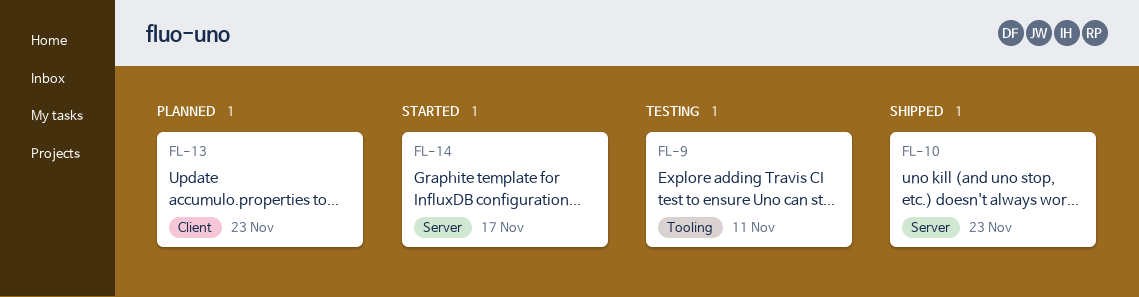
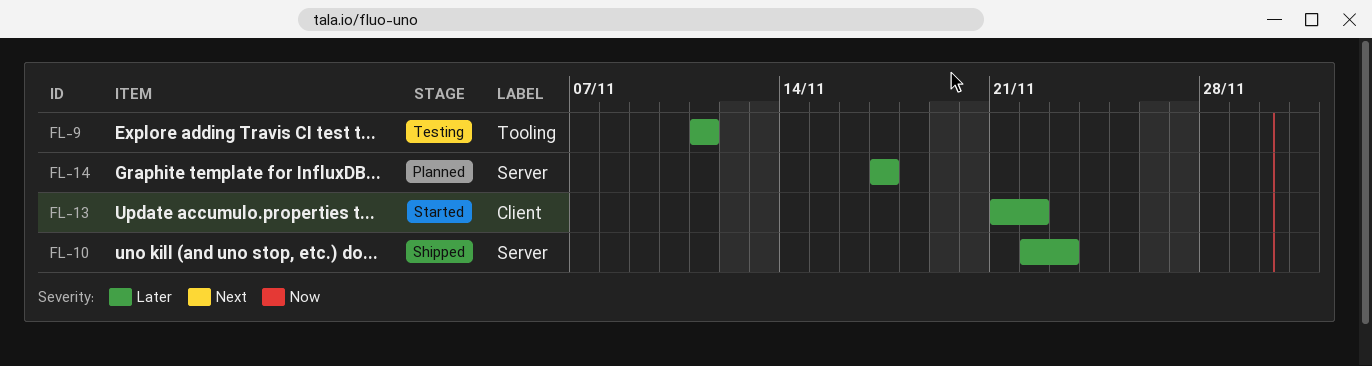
FL-13, status: Planned -> Started
FL-13, due: Nov 23 -> Nov 22
FL-14, status: Started -> Planned

